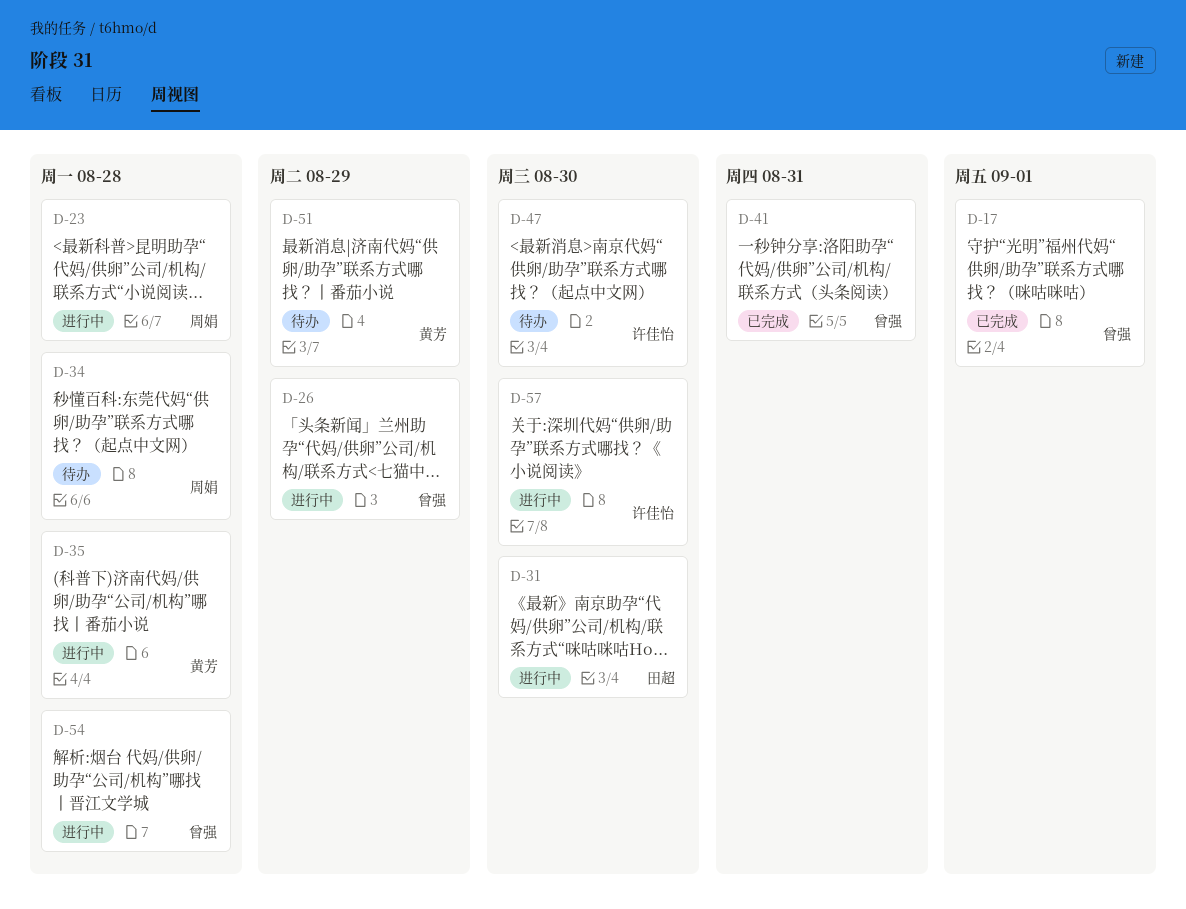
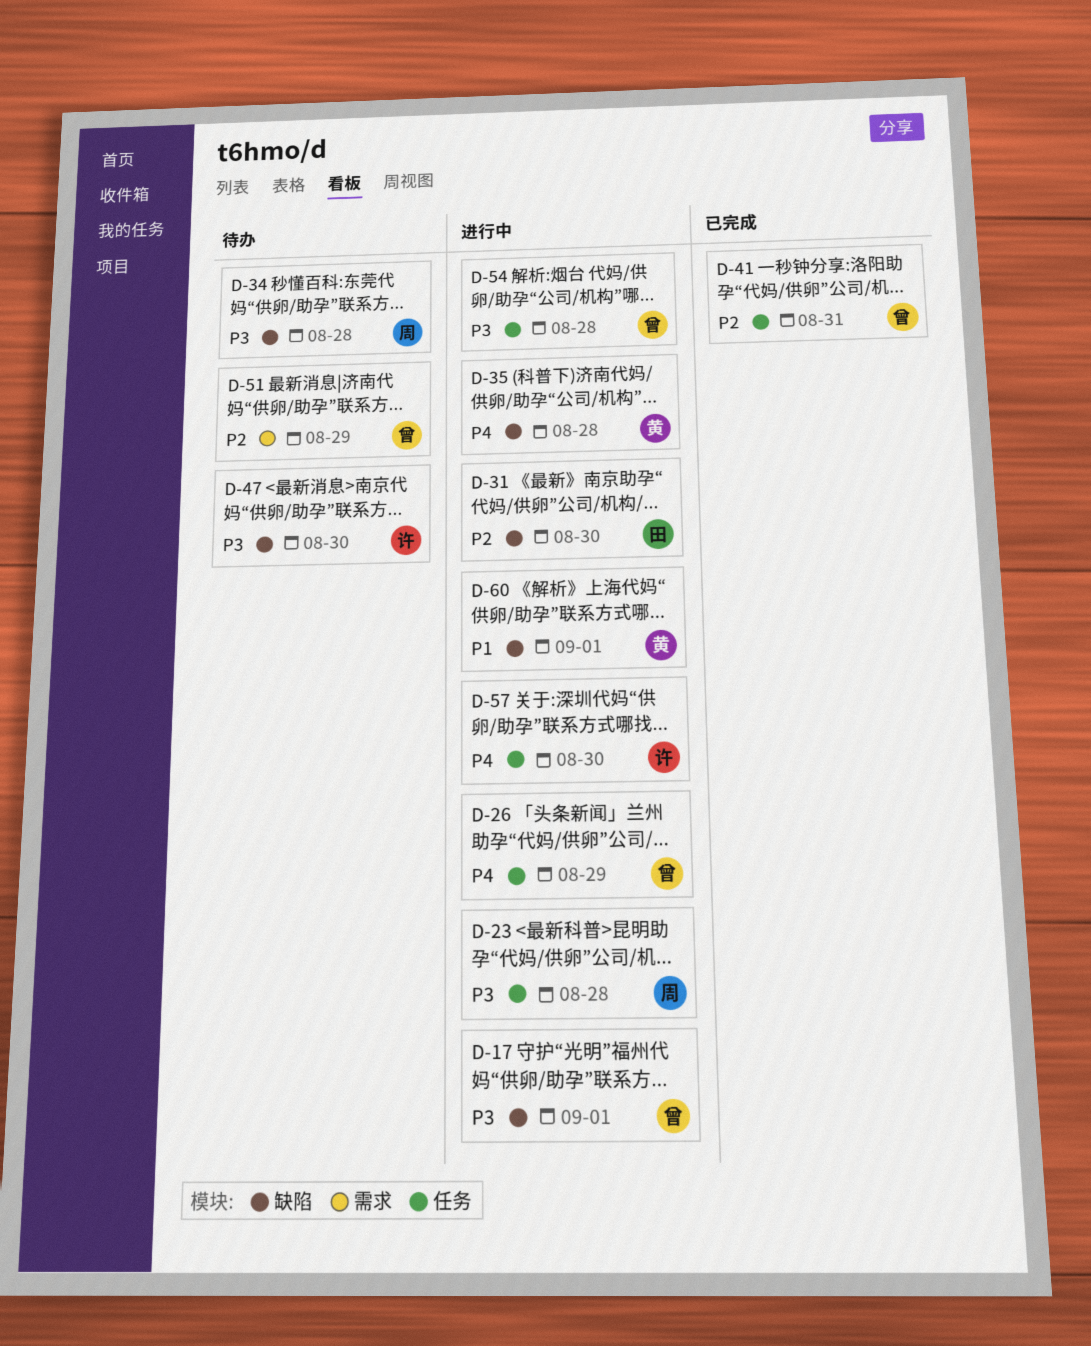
D-17, status: 已完成 -> 进行中
D-51, owner: 黄芳 -> 曾强
D-60: none -> present

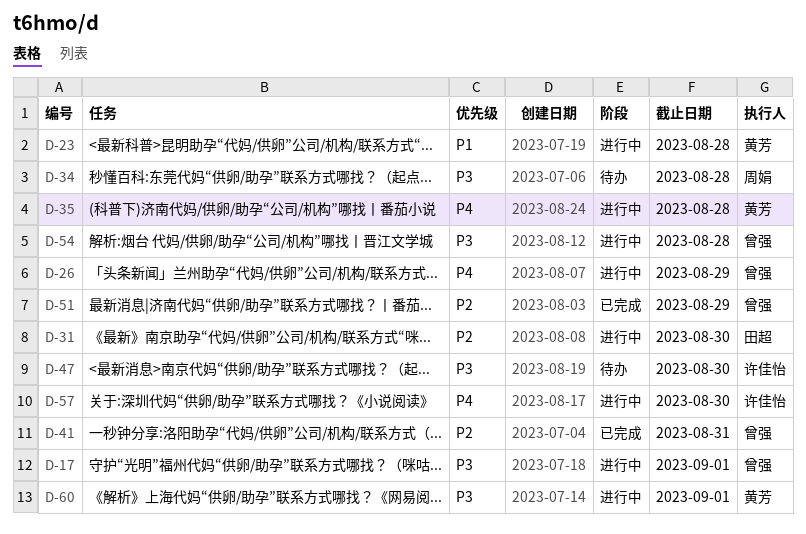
D-23, owner: 周娟 -> 黄芳
D-23, priority: P3 -> P1
D-51, status: 待办 -> 已完成
D-60, priority: P1 -> P3

